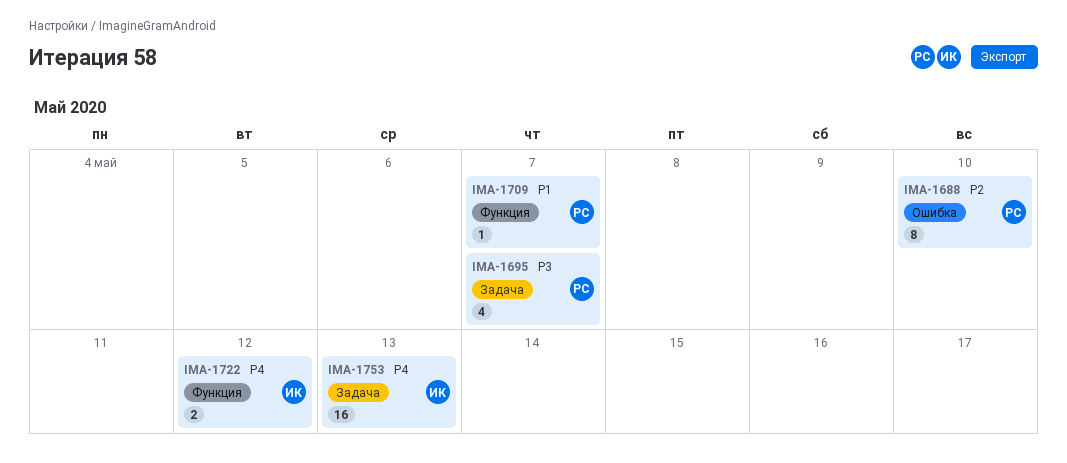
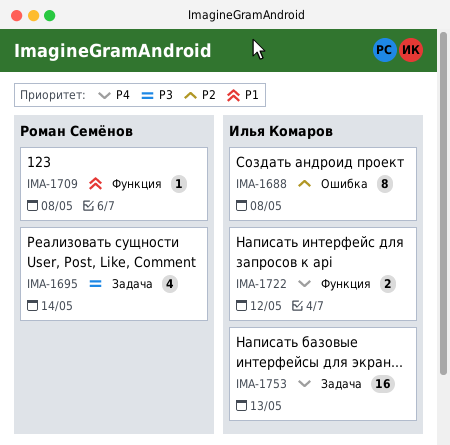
IMA-1688, owner: Роман Семёнов -> Илья Комаров
IMA-1688, due: May 10 -> May 8
IMA-1695, due: May 7 -> May 14
IMA-1709, due: May 7 -> May 8

